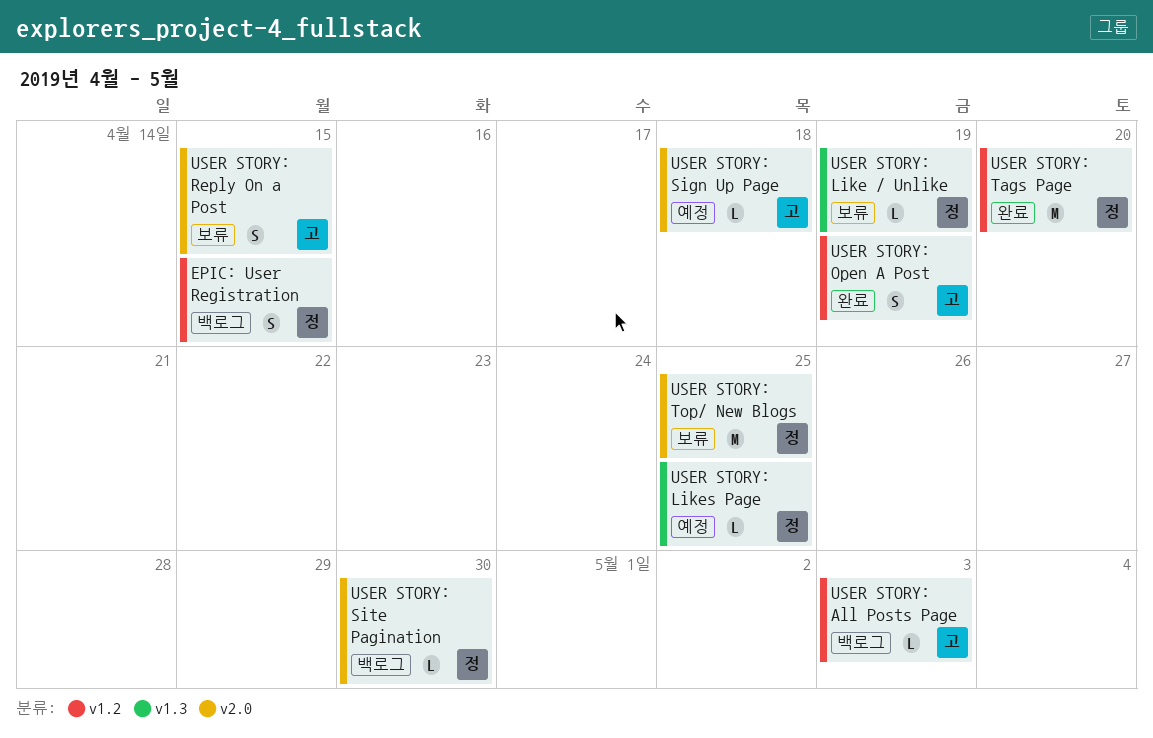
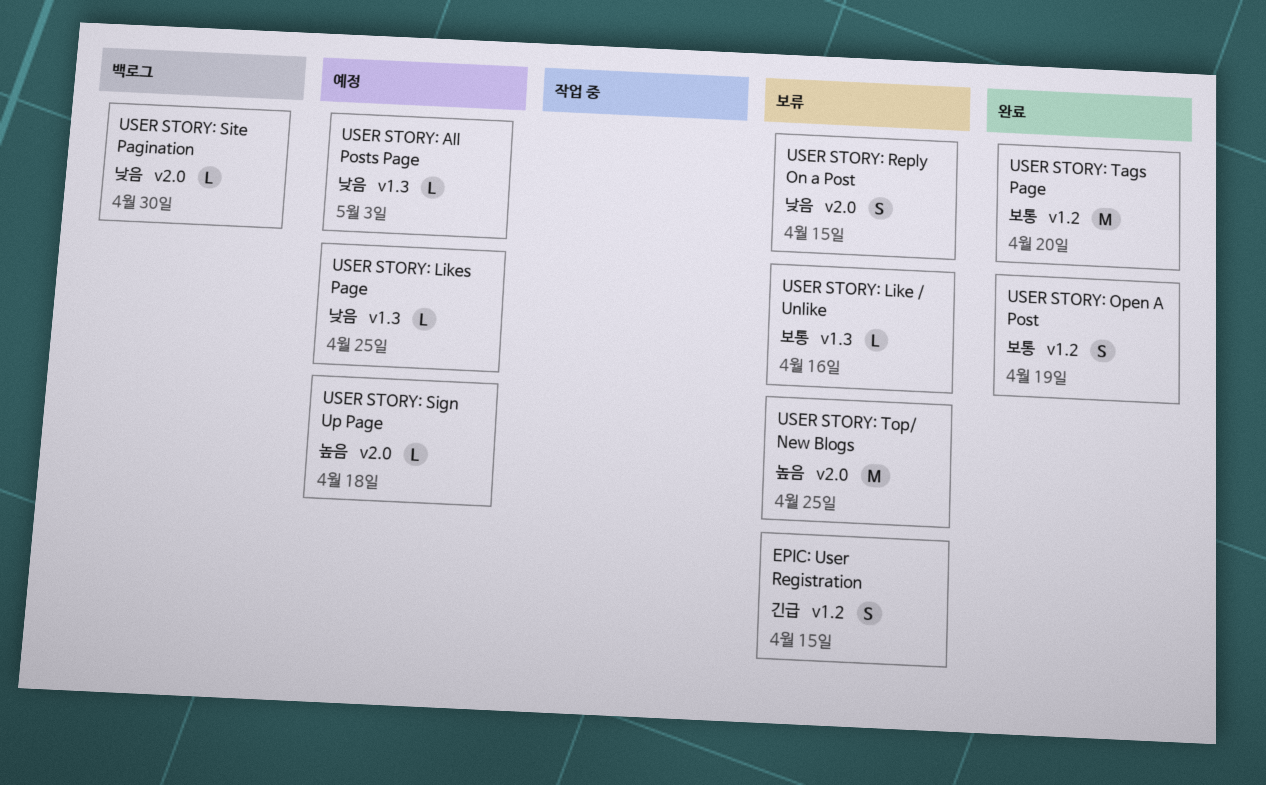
EPIC: User Registration, status: 백로그 -> 보류
USER STORY: All Posts Page, status: 백로그 -> 예정
USER STORY: All Posts Page, label: v1.2 -> v1.3
USER STORY: Like / Unlike, due: Apr 19 -> Apr 16

